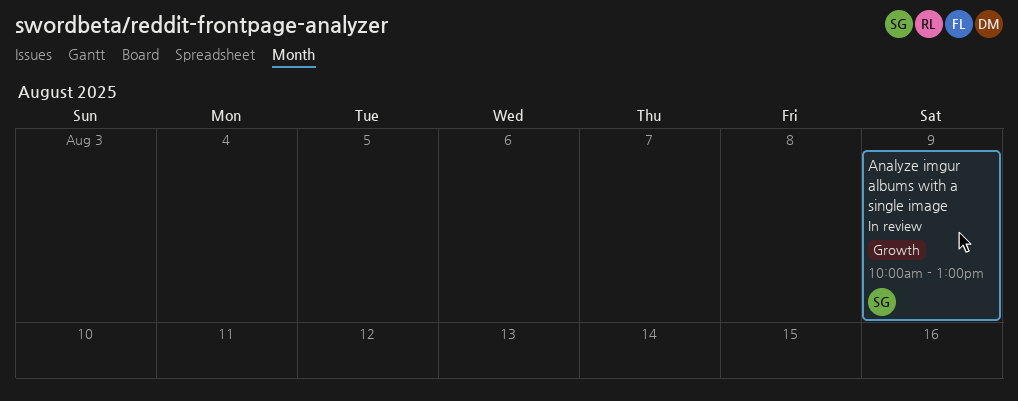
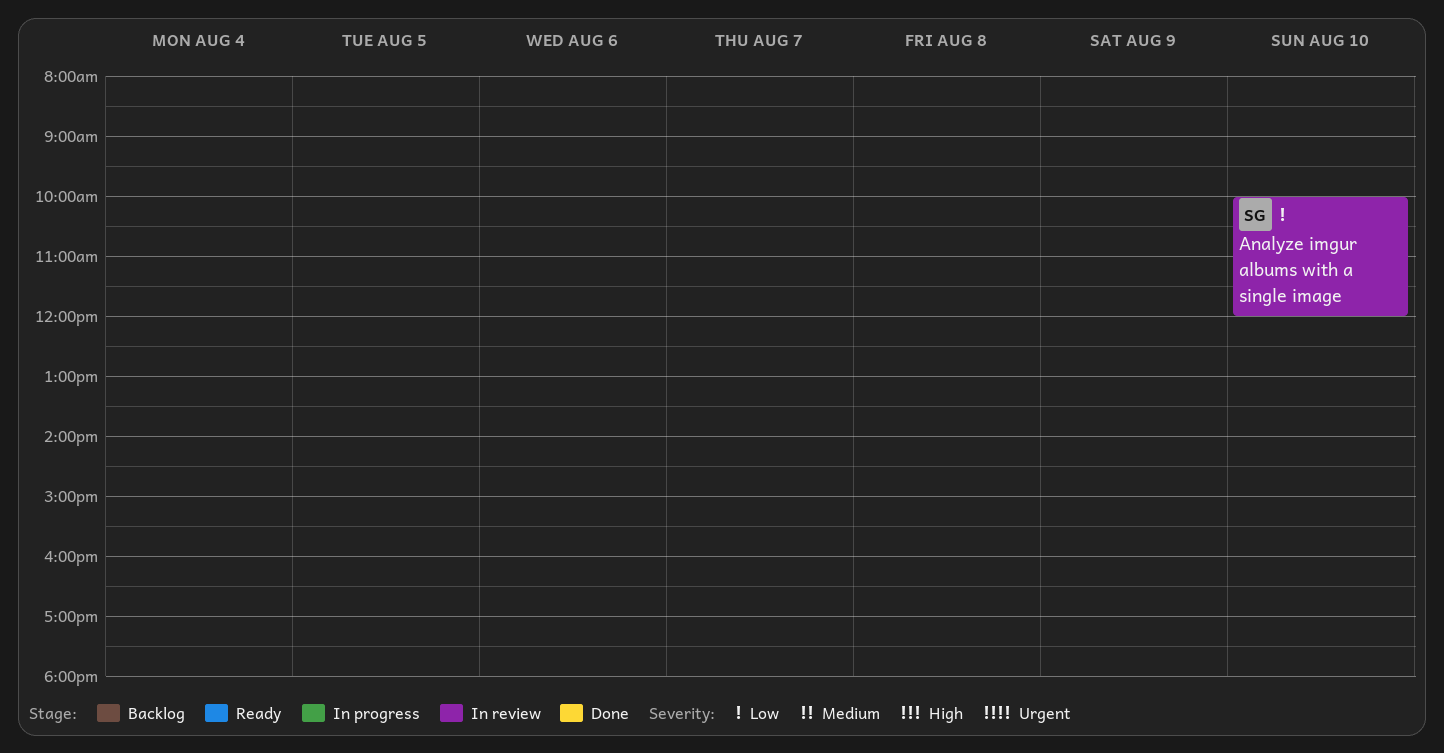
Analyze imgur albums with a single image, day: Aug 9 -> Aug 10
Analyze imgur albums with a single image, ends: 13:00 -> 12:00

